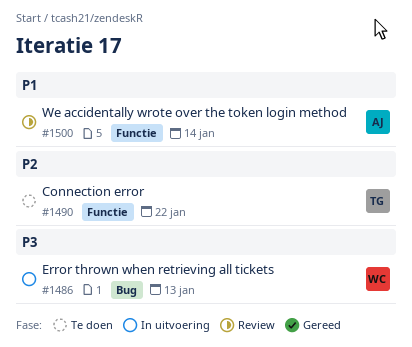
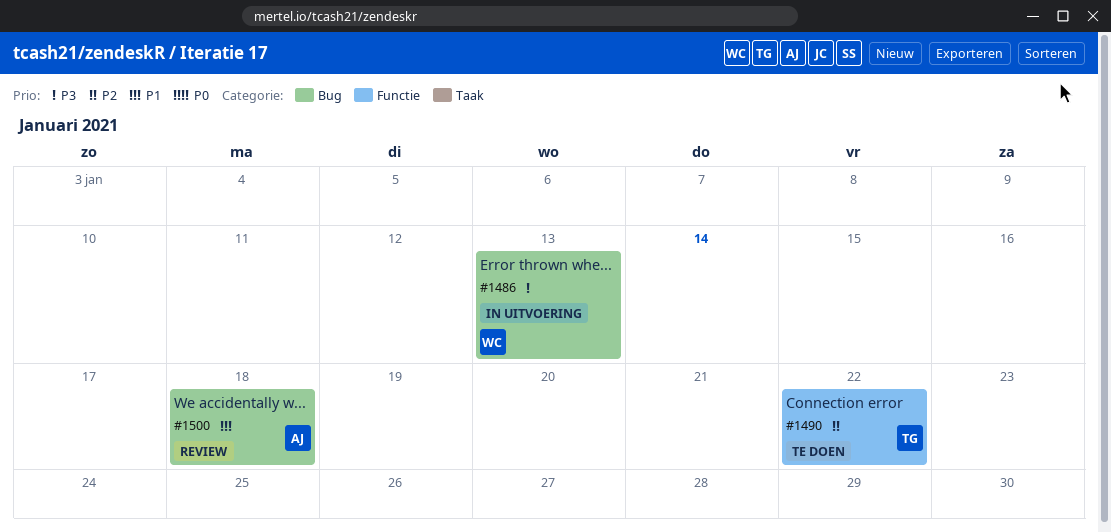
#1500, label: Functie -> Bug
#1500, due: Jan 14 -> Jan 18

